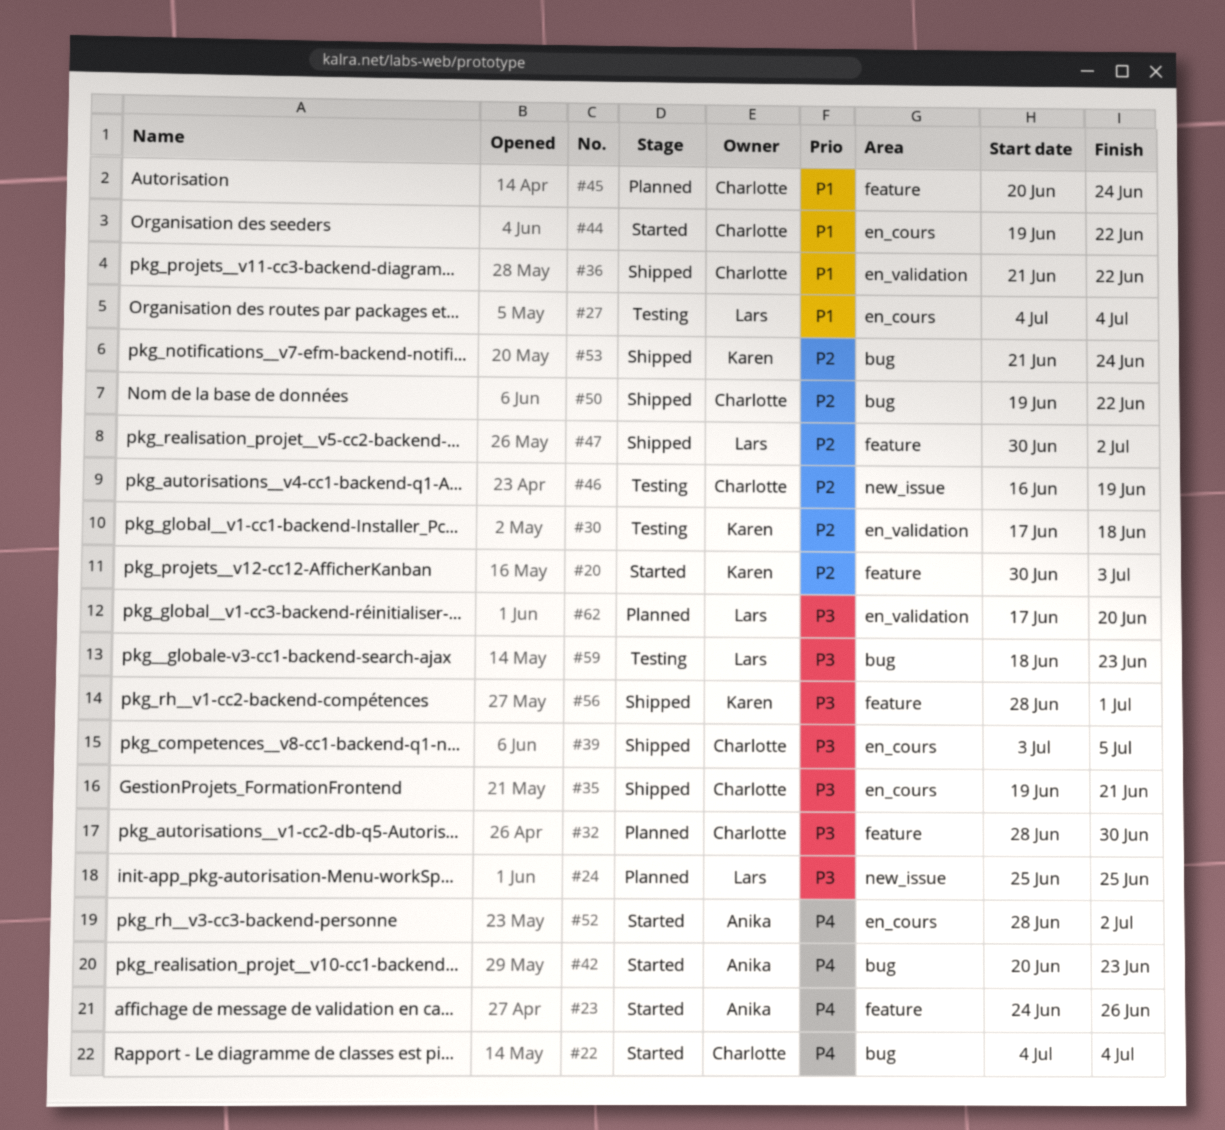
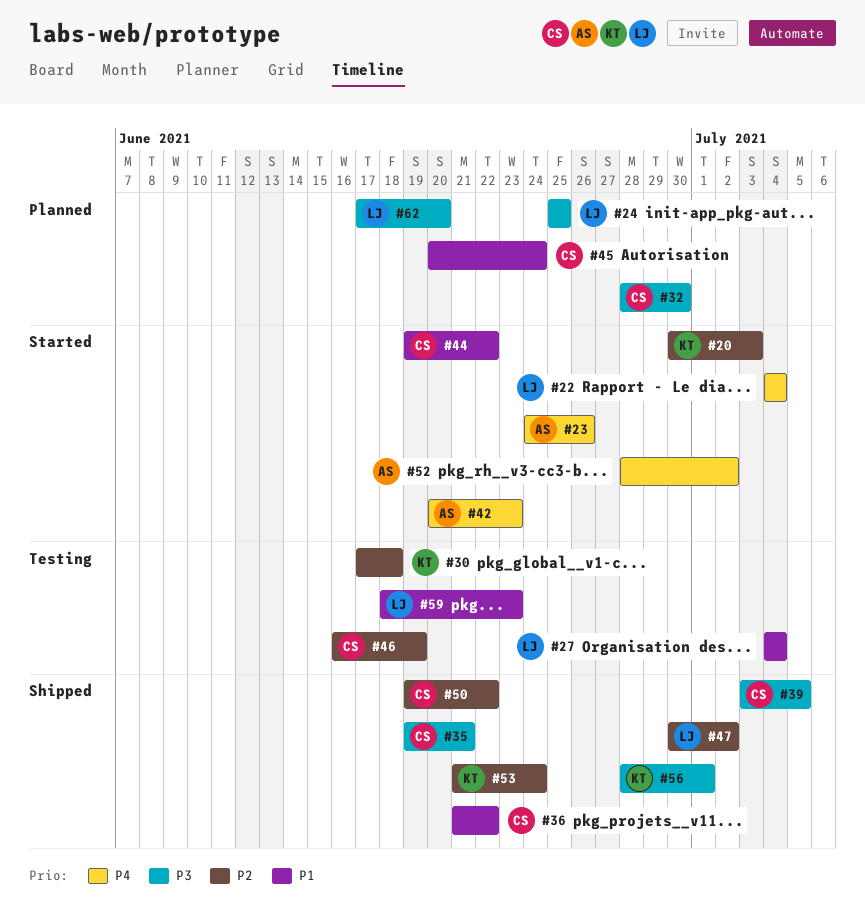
#22, owner: Charlotte -> Lars
#59, priority: P3 -> P1

